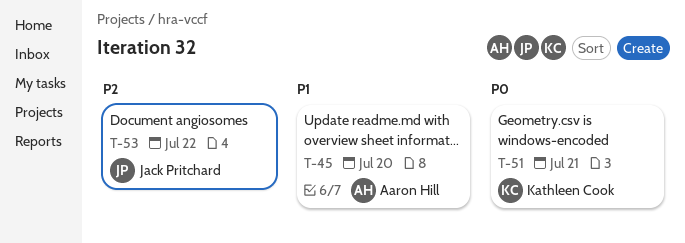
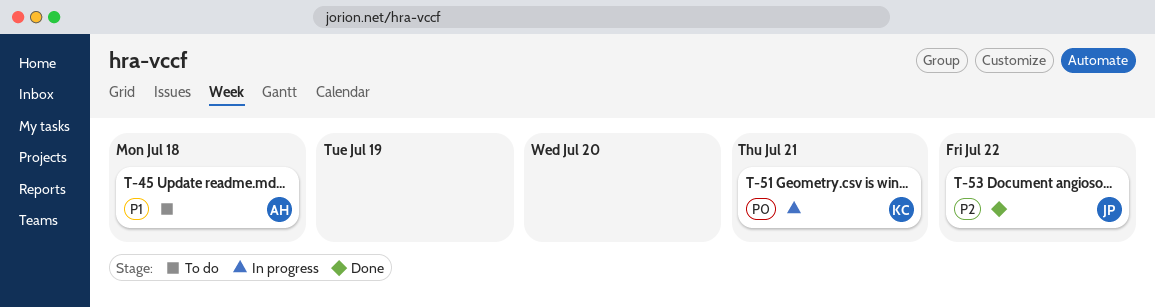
T-45, due: Jul 20 -> Jul 18

